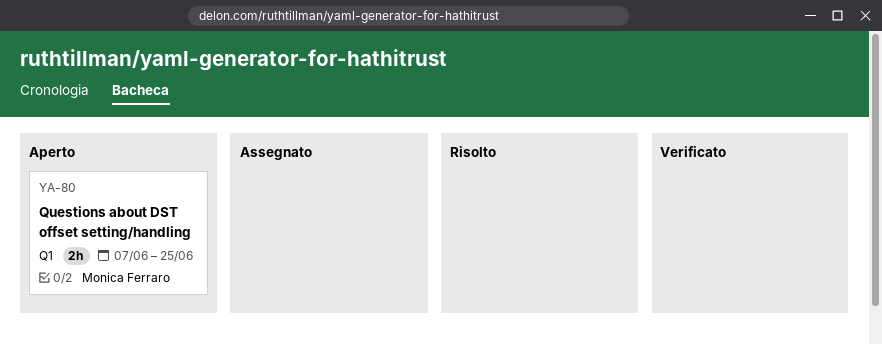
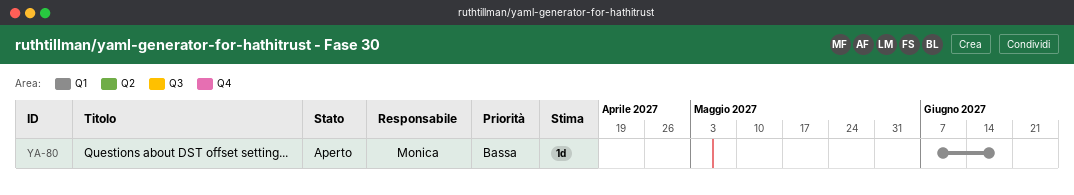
YA-80, estimate: 2h -> 1d
YA-80, due: Jun 25 -> Jun 18

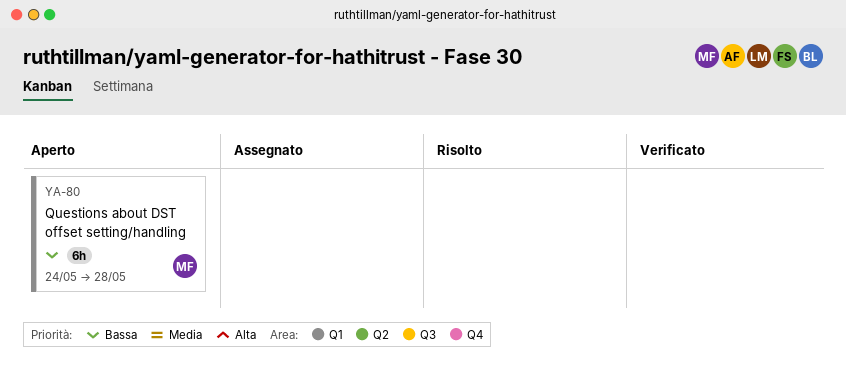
YA-80, estimate: 1d -> 6h
YA-80, start: Jun 7 -> May 24
YA-80, due: Jun 18 -> May 28

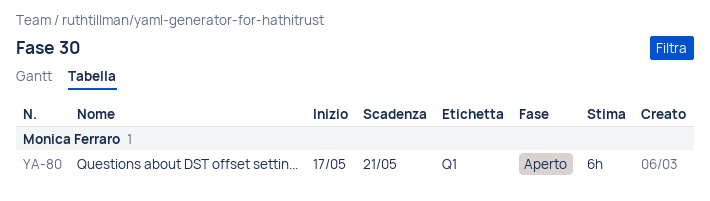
YA-80, start: May 24 -> May 17
YA-80, due: May 28 -> May 21

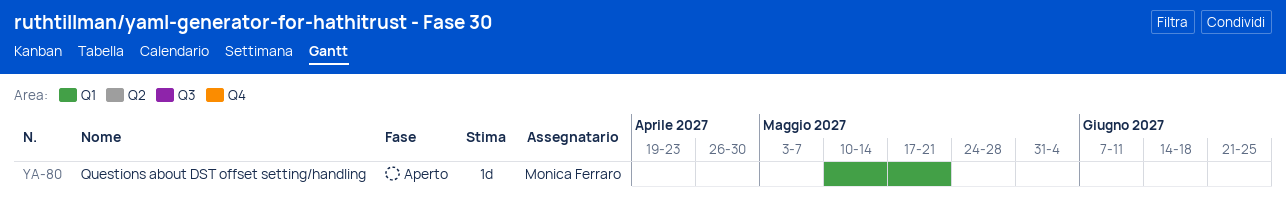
YA-80, estimate: 6h -> 1d
YA-80, start: May 17 -> May 10

